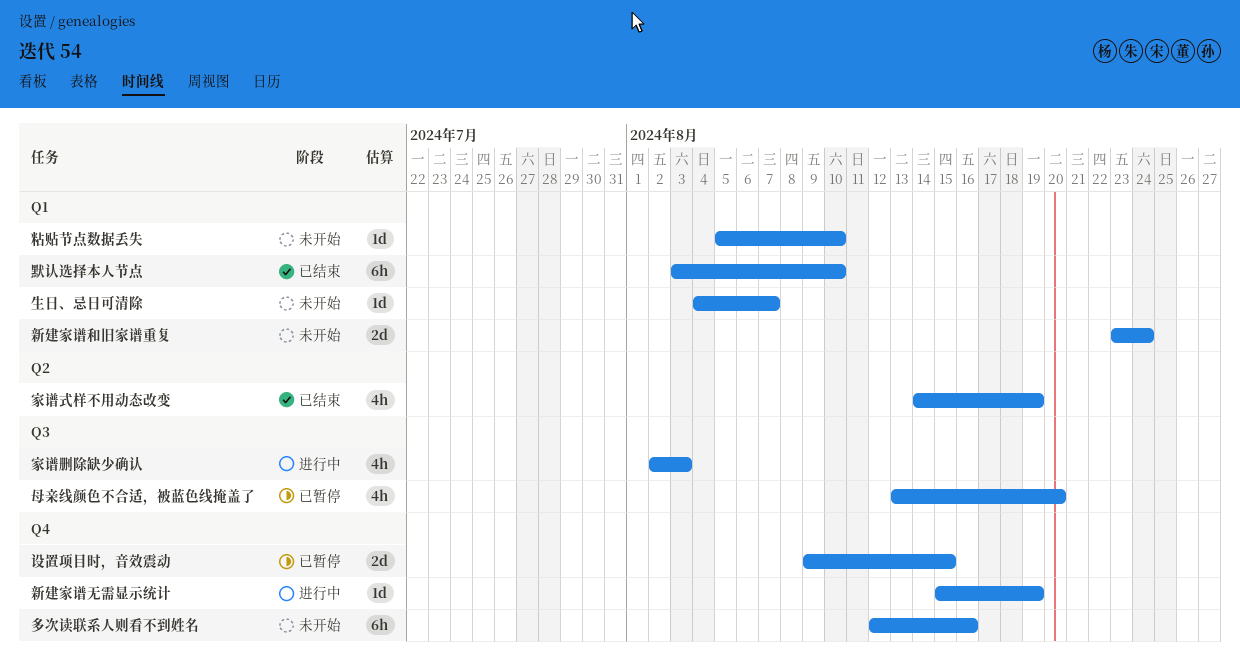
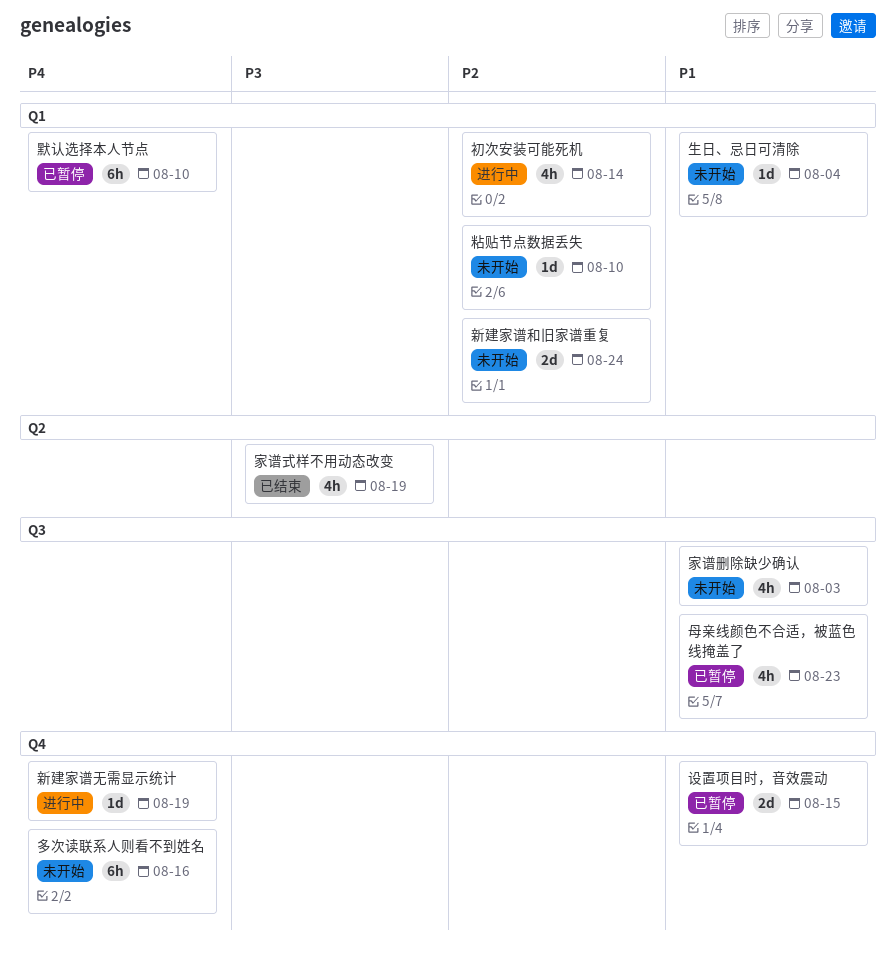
初次安装可能死机: none -> present
家谱删除缺少确认, status: 进行中 -> 未开始
母亲线颜色不合适，被蓝色线掩盖了, due: Aug 20 -> Aug 23
生日、忌日可清除, due: Aug 7 -> Aug 4
默认选择本人节点, status: 已结束 -> 已暂停

